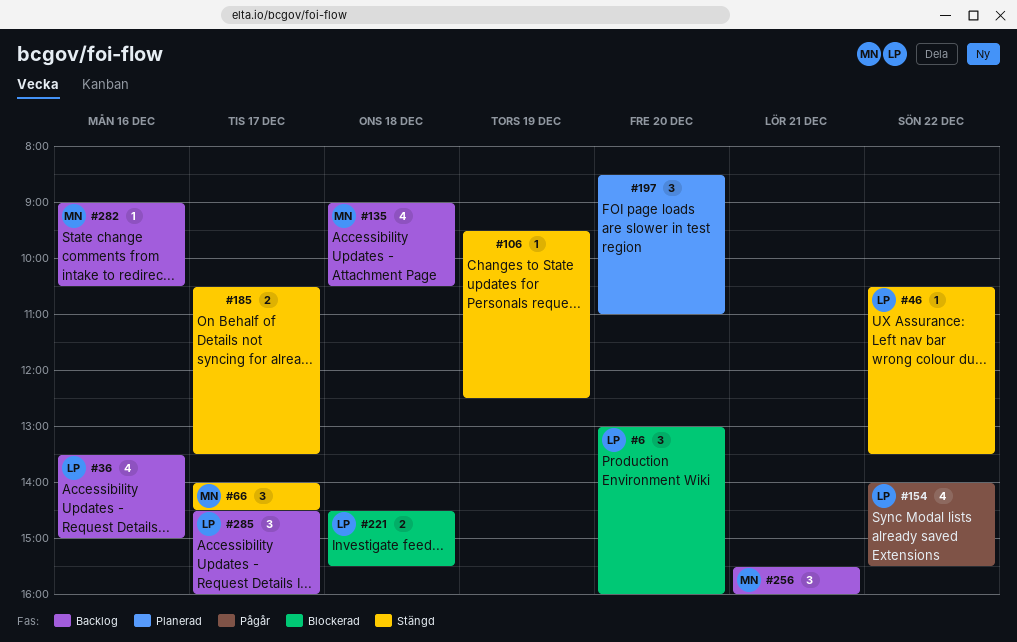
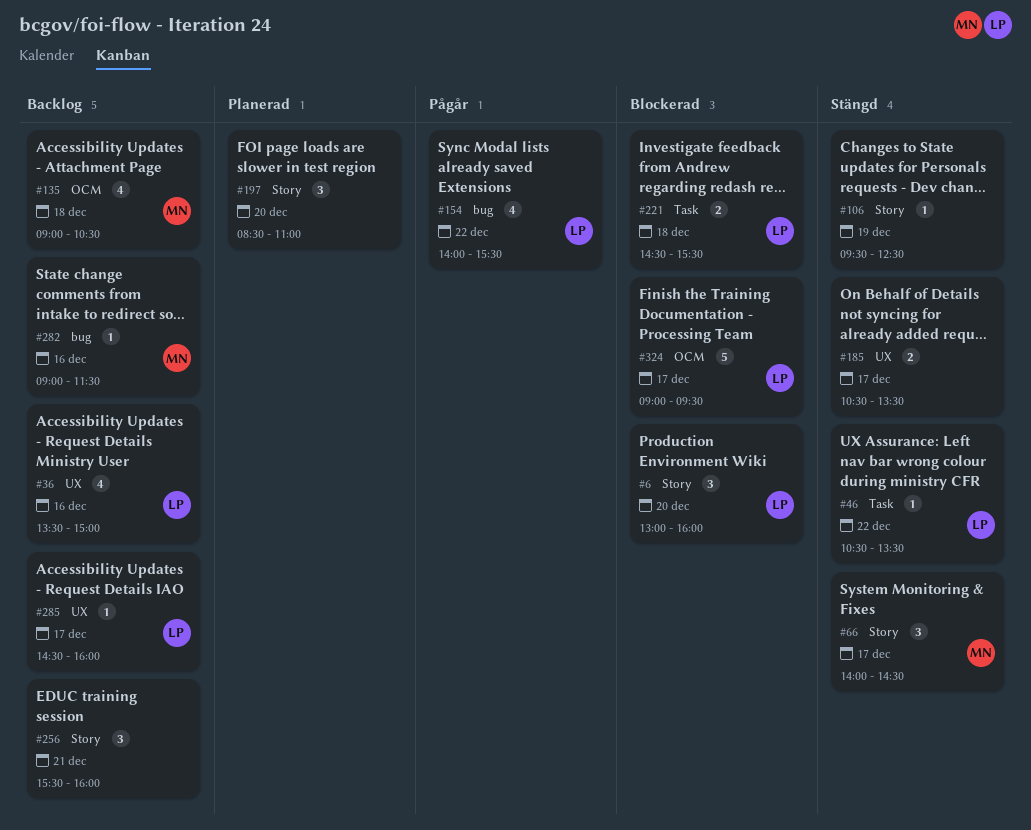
#256, owner: MN -> none
#282, ends: 10:30 -> 11:30
#285, estimate: 3 -> 1
#324: none -> present

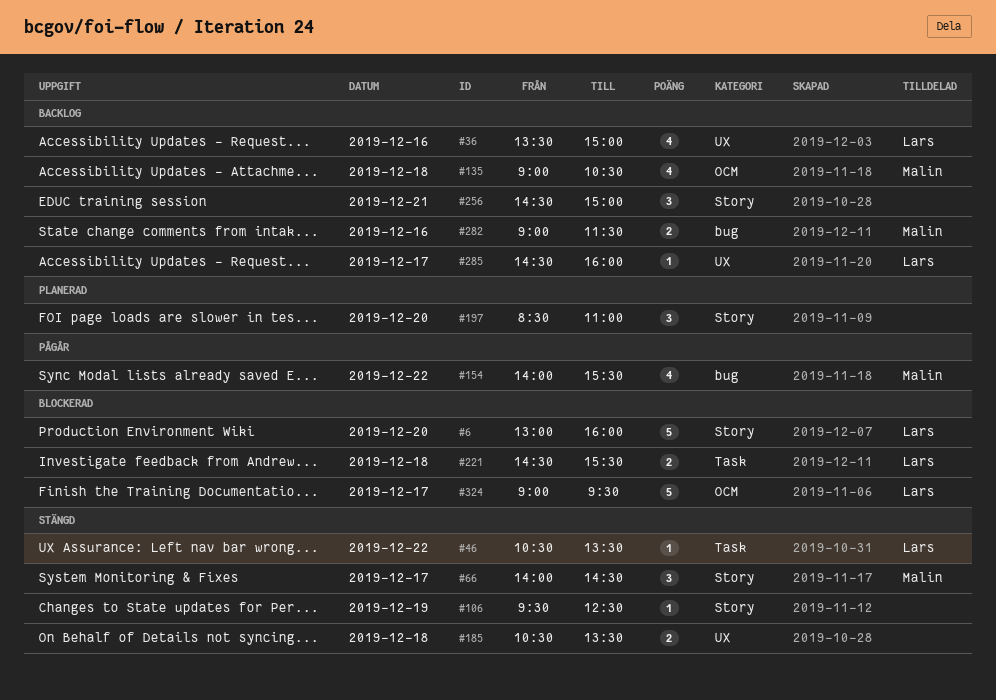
#6, estimate: 3 -> 5
#154, owner: Lars -> Malin
#185, day: Dec 17 -> Dec 18
#256, begins: 15:30 -> 14:30
#256, ends: 16:00 -> 15:00
#282, estimate: 1 -> 2

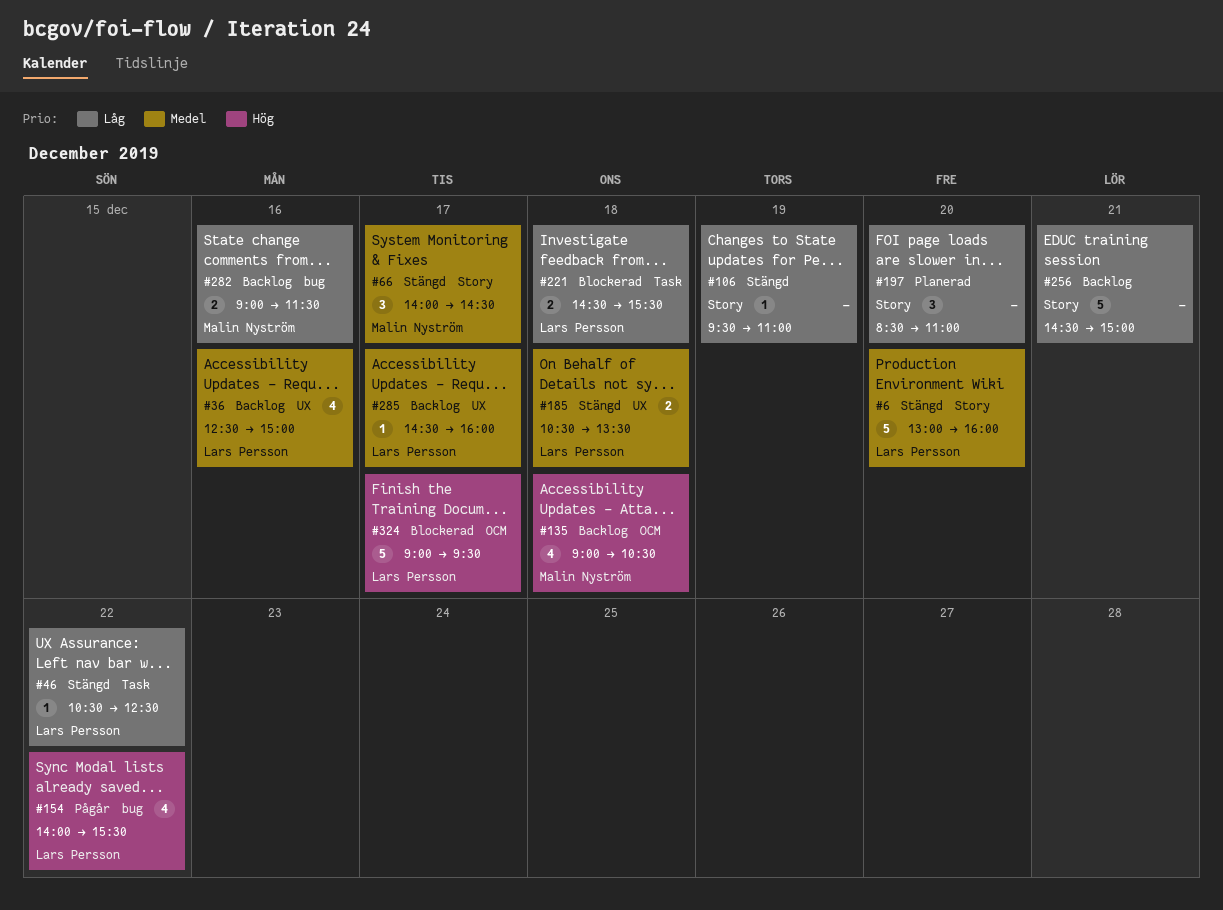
#6, status: Blockerad -> Stängd
#36, begins: 13:30 -> 12:30
#46, ends: 13:30 -> 12:30
#106, ends: 12:30 -> 11:00
#154, owner: Malin Nyström -> Lars Persson
#185, owner: none -> Lars Persson
#256, estimate: 3 -> 5

